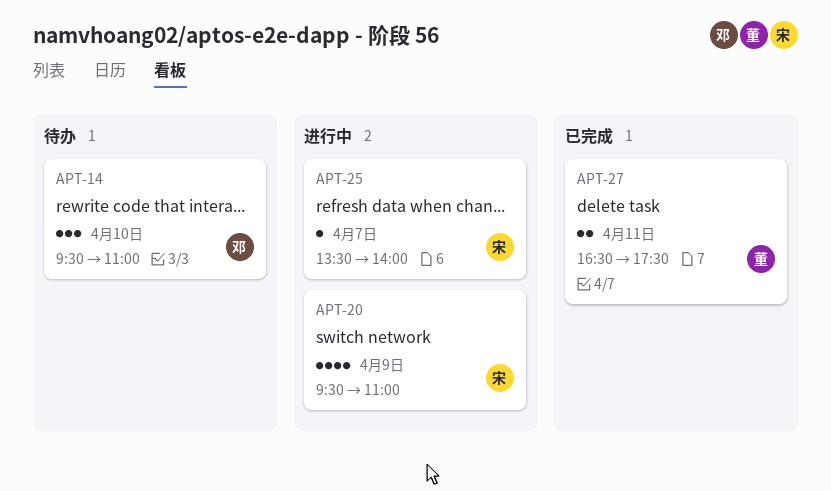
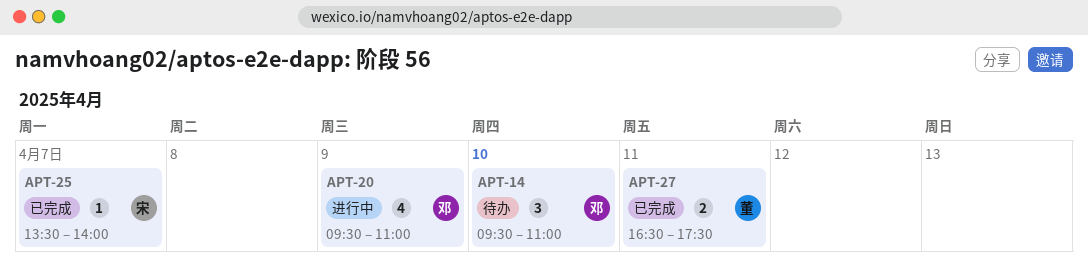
APT-20, owner: 宋 -> 邓
APT-25, status: 进行中 -> 已完成

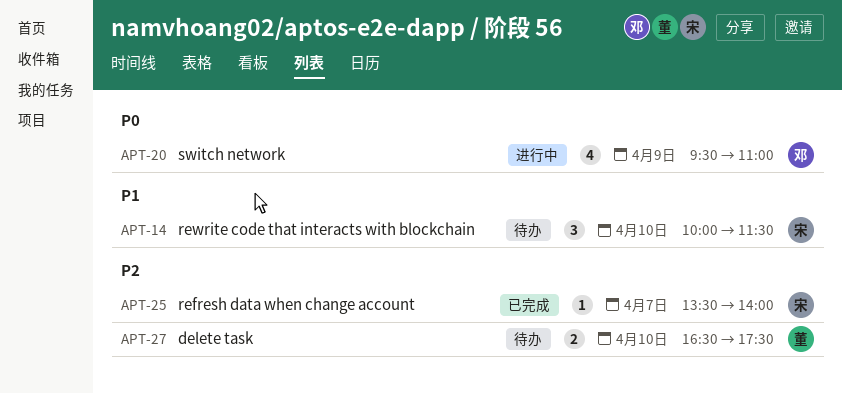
APT-14, owner: 邓 -> 宋
APT-14, begins: 09:30 -> 10:00
APT-14, ends: 11:00 -> 11:30
APT-27, status: 已完成 -> 待办
APT-27, day: Apr 11 -> Apr 10

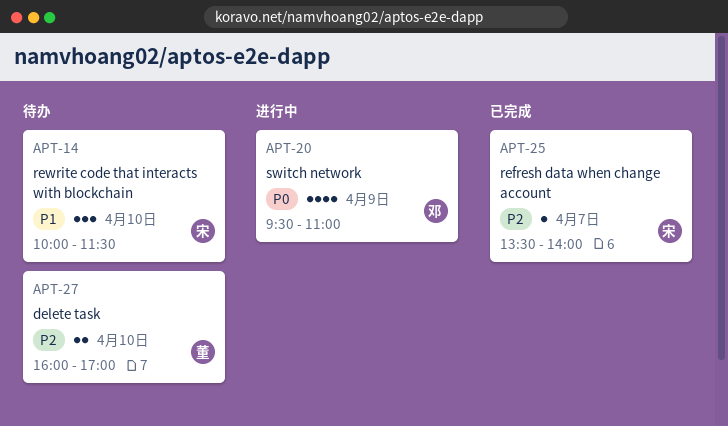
APT-27, begins: 16:30 -> 16:00
APT-27, ends: 17:30 -> 17:00

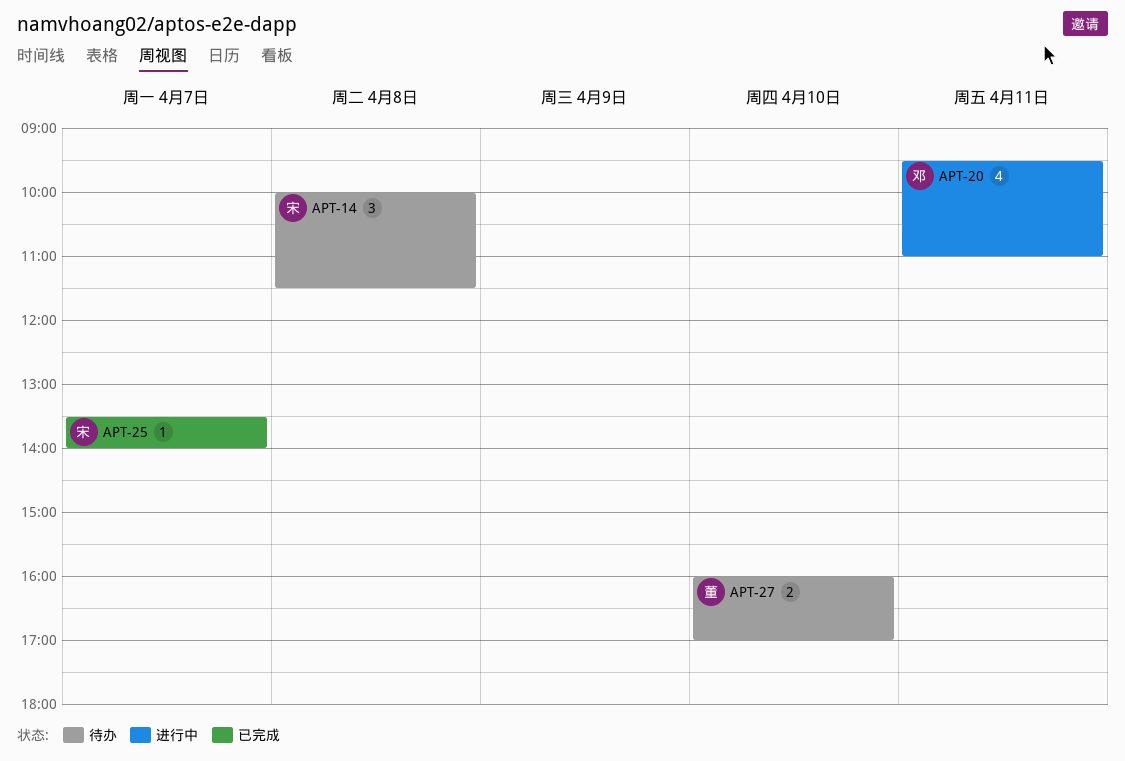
APT-14, day: Apr 10 -> Apr 8
APT-20, day: Apr 9 -> Apr 11

